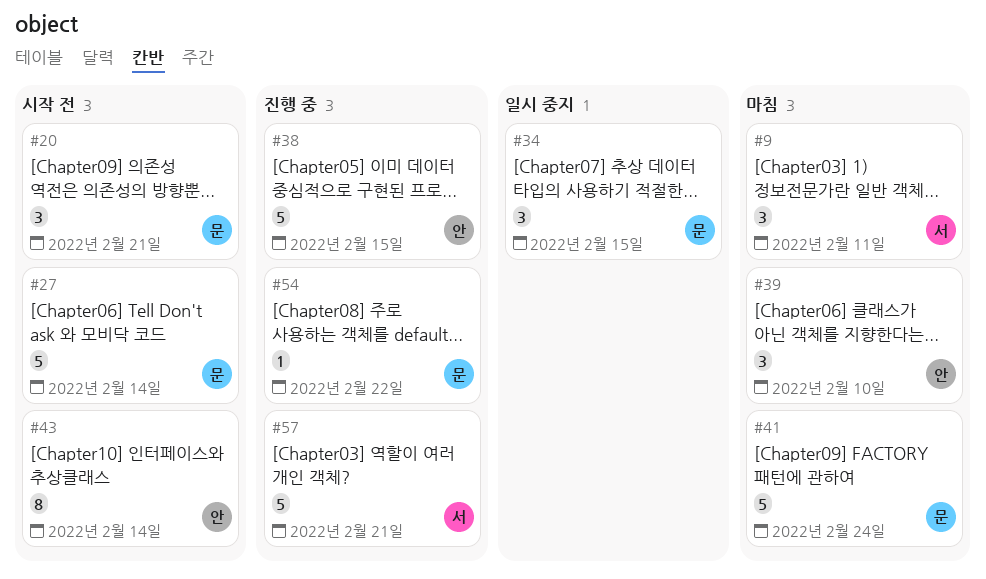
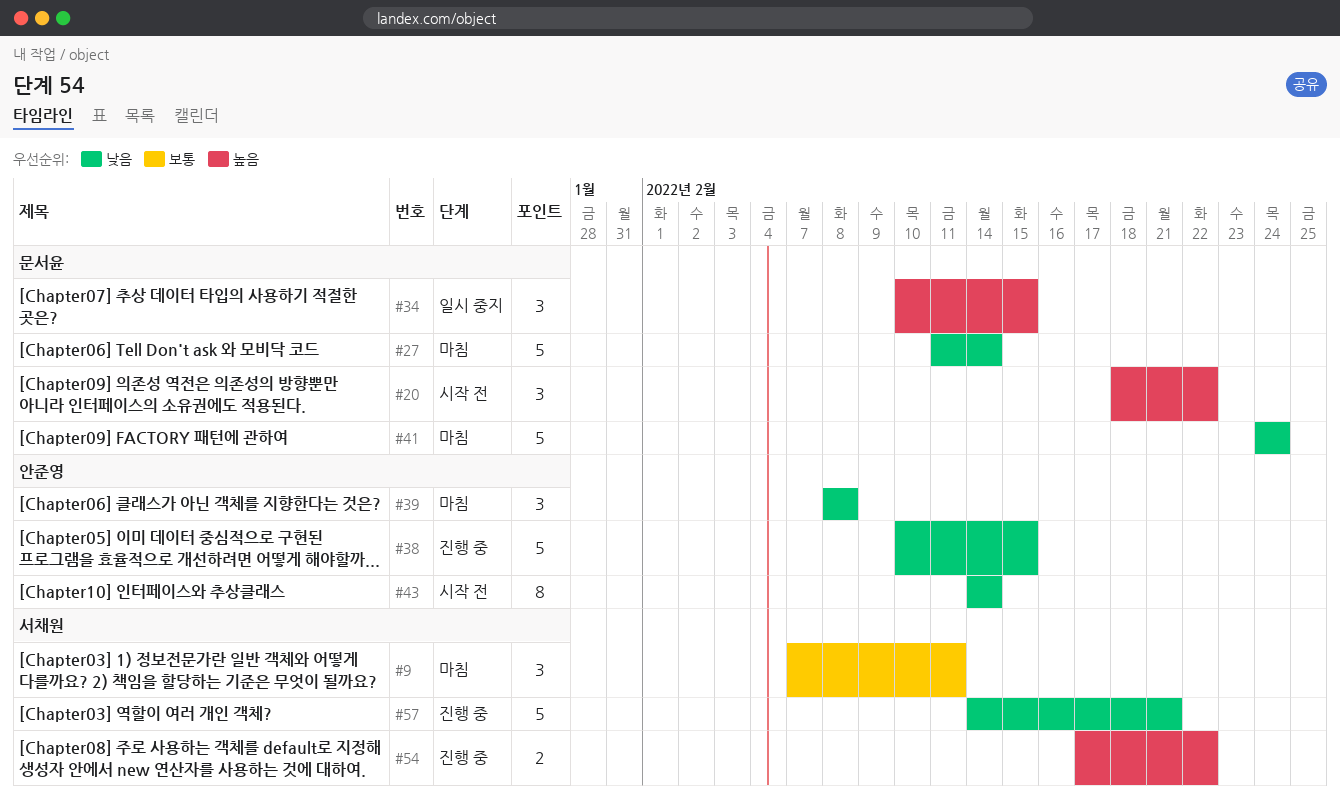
#20, due: Feb 21 -> Feb 22
#27, status: 시작 전 -> 마침
#39, due: Feb 10 -> Feb 8
#54, owner: 문서윤 -> 서채원
#54, estimate: 1 -> 2

